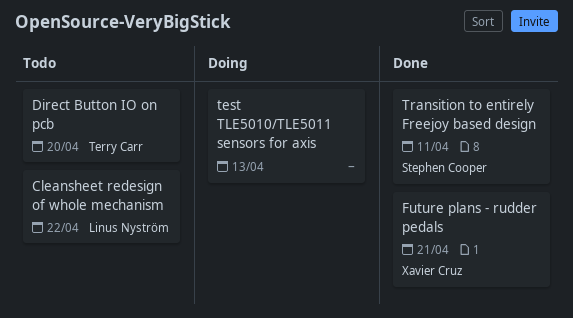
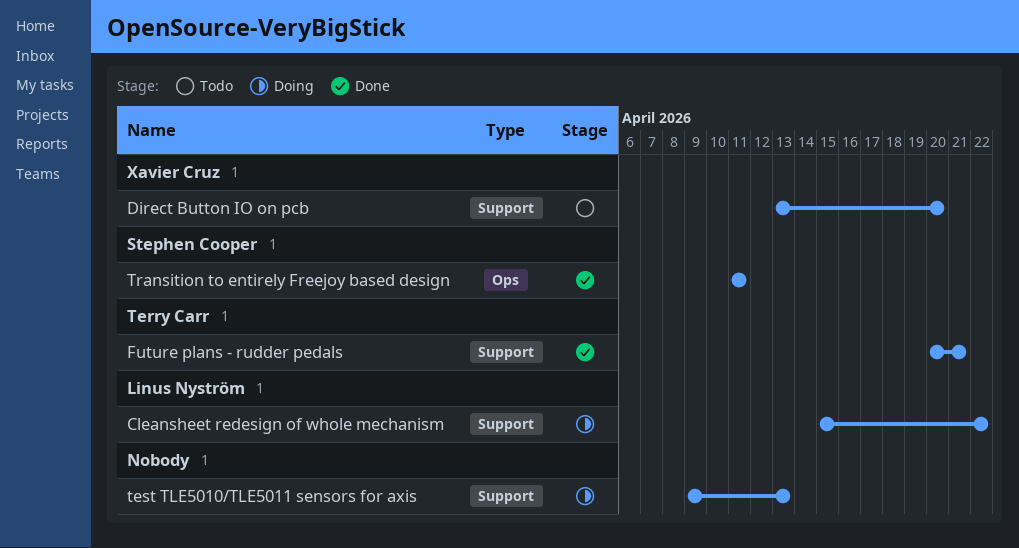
Cleansheet redesign of whole mechanism, status: Todo -> Doing
Direct Button IO on pcb, owner: Terry Carr -> Xavier Cruz
Future plans - rudder pedals, owner: Xavier Cruz -> Terry Carr

